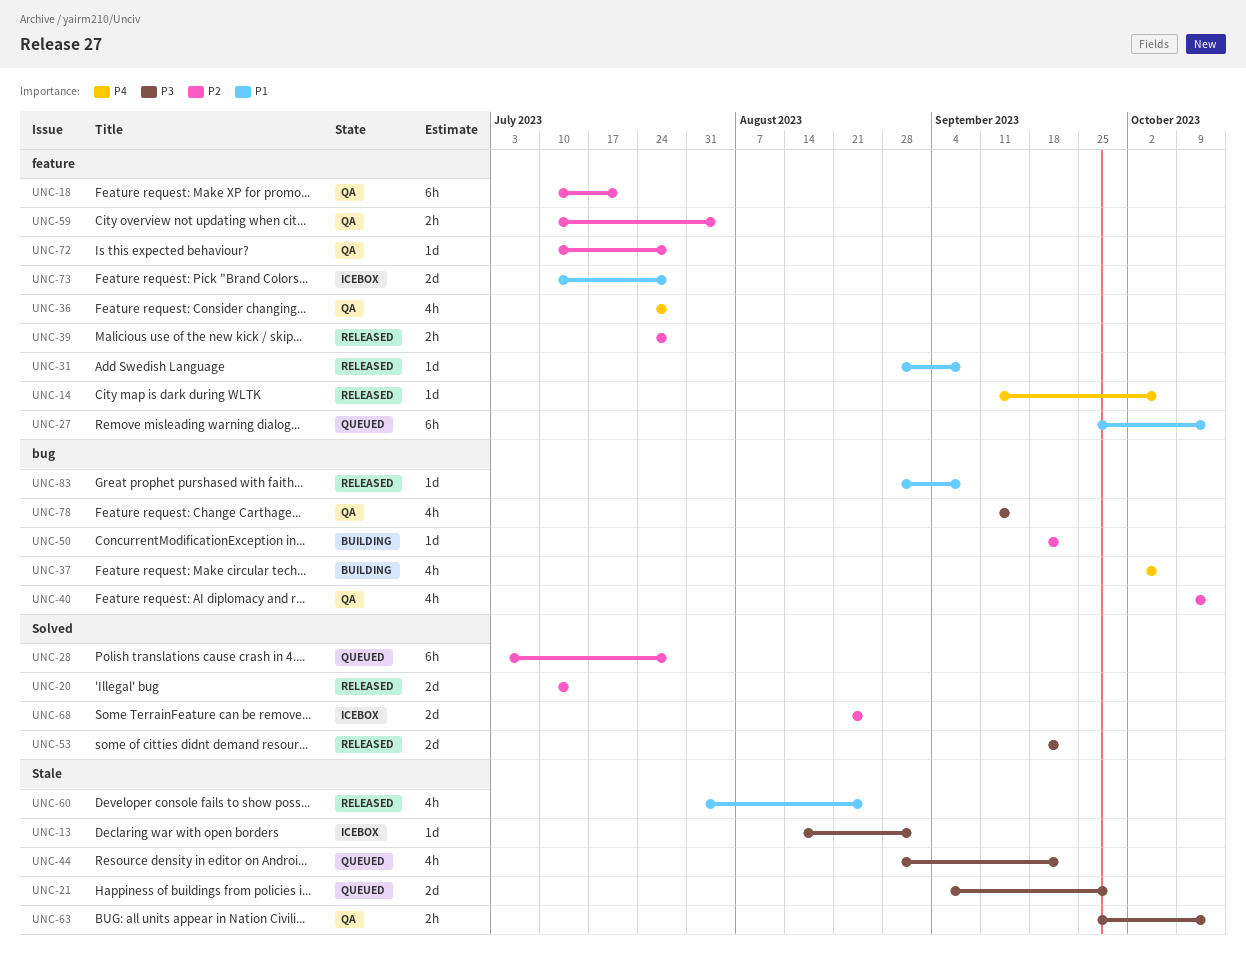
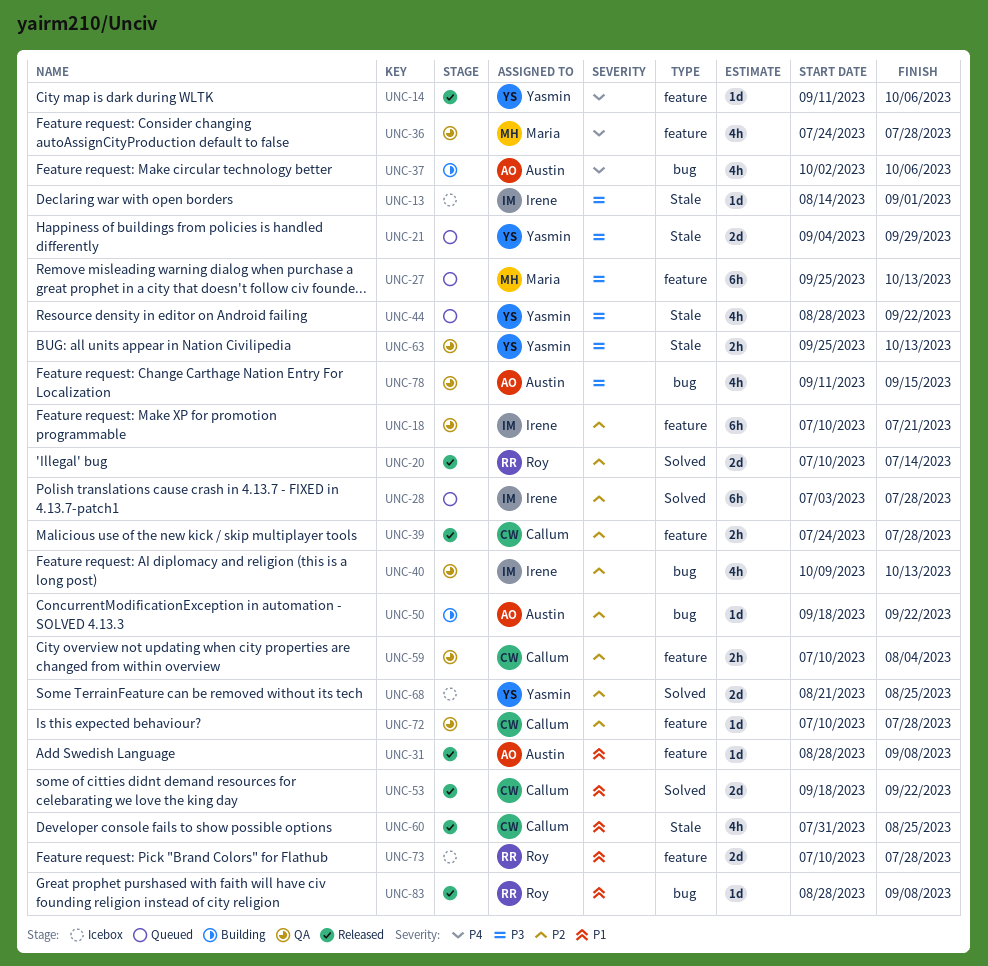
UNC-27, priority: P1 -> P3
UNC-53, priority: P3 -> P1

